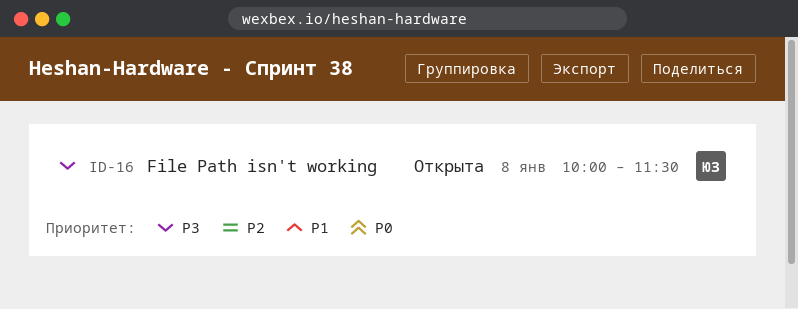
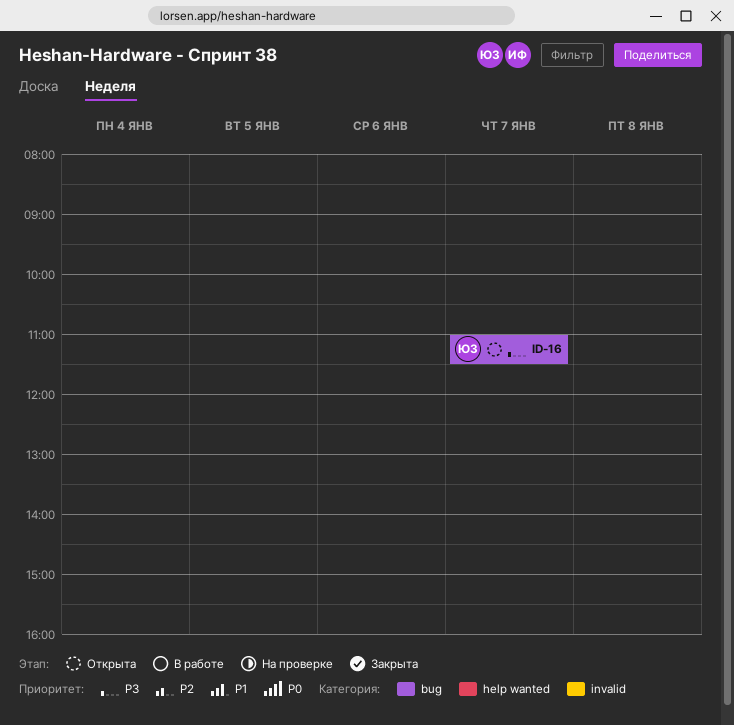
ID-16, day: Jan 8 -> Jan 7
ID-16, begins: 10:00 -> 11:00

